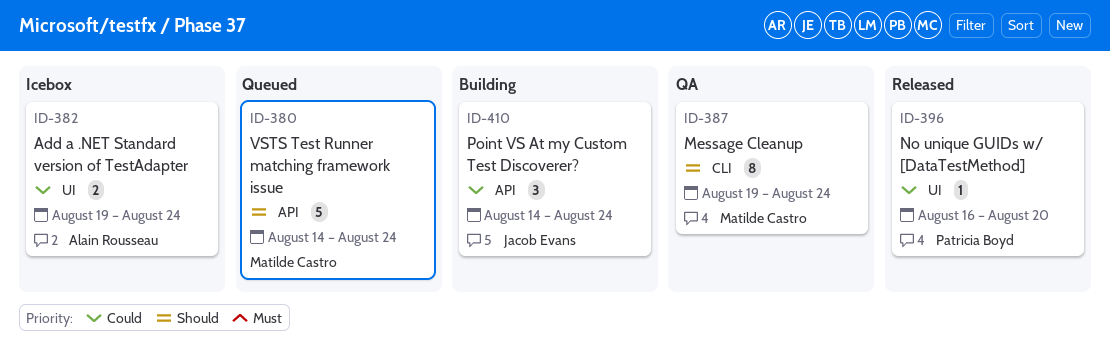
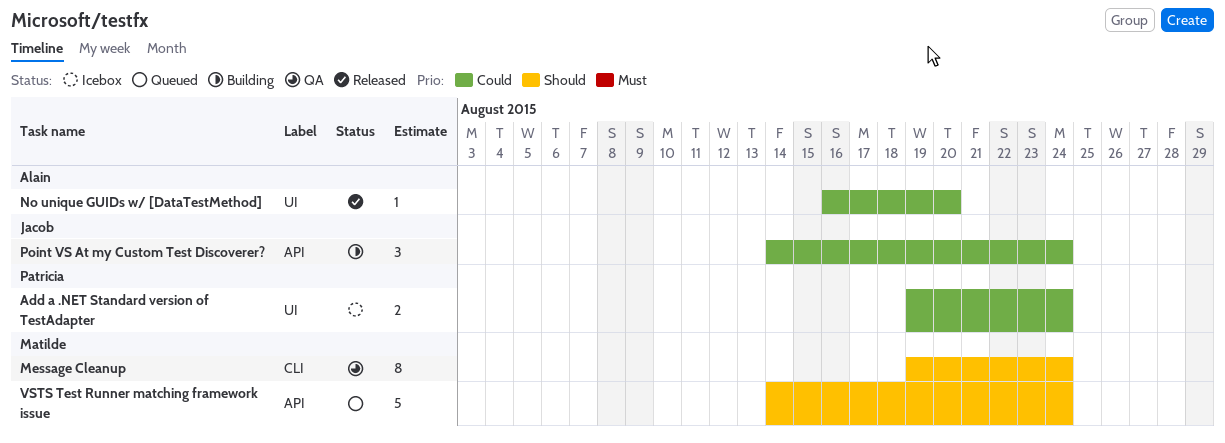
Add a .NET Standard version of TestAdapter, owner: Alain Rousseau -> Patricia Boyd
No unique GUIDs w/ [DataTestMethod], owner: Patricia Boyd -> Alain Rousseau

